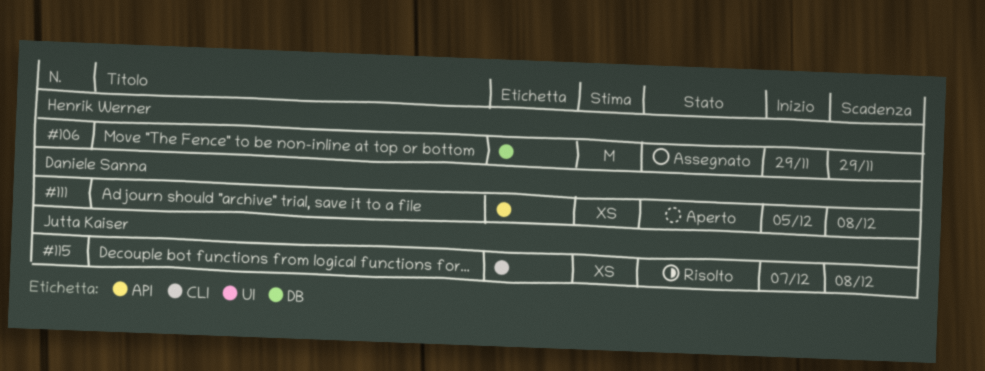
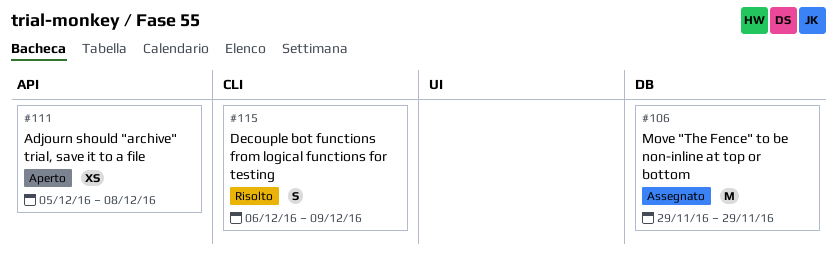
#115, estimate: XS -> S
#115, start: Dec 7 -> Dec 6
#115, due: Dec 8 -> Dec 9

